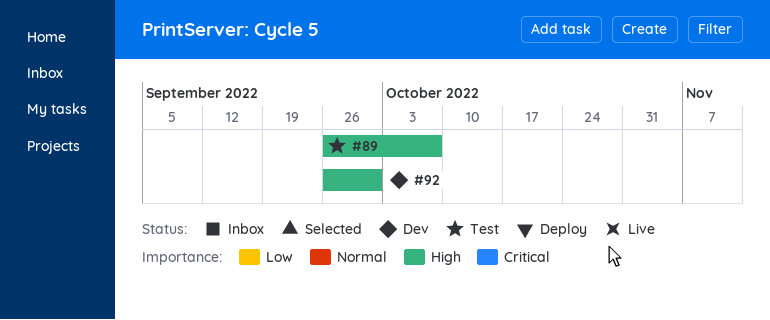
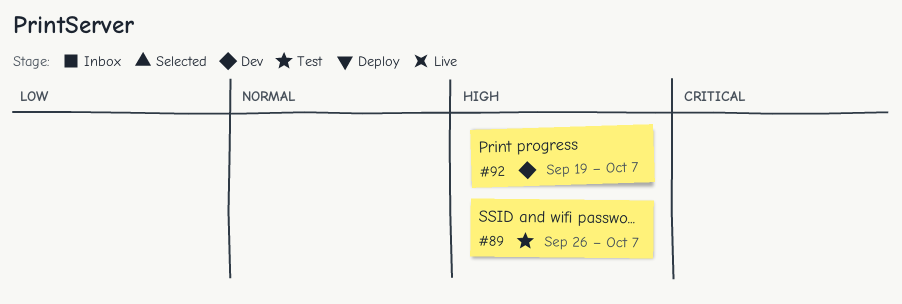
#92, start: Sep 26 -> Sep 19
#92, due: Sep 30 -> Oct 7

